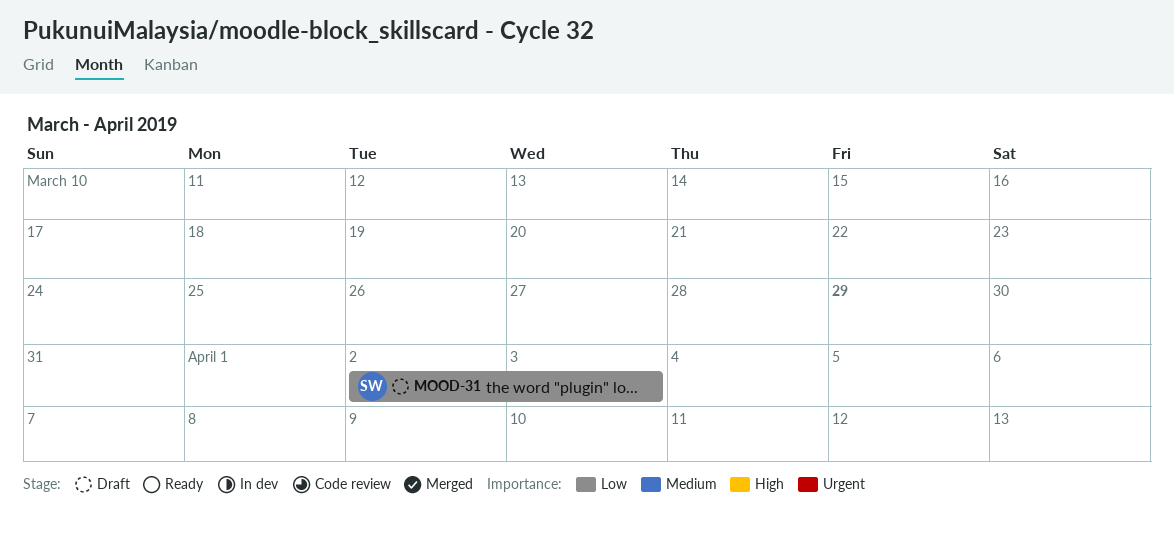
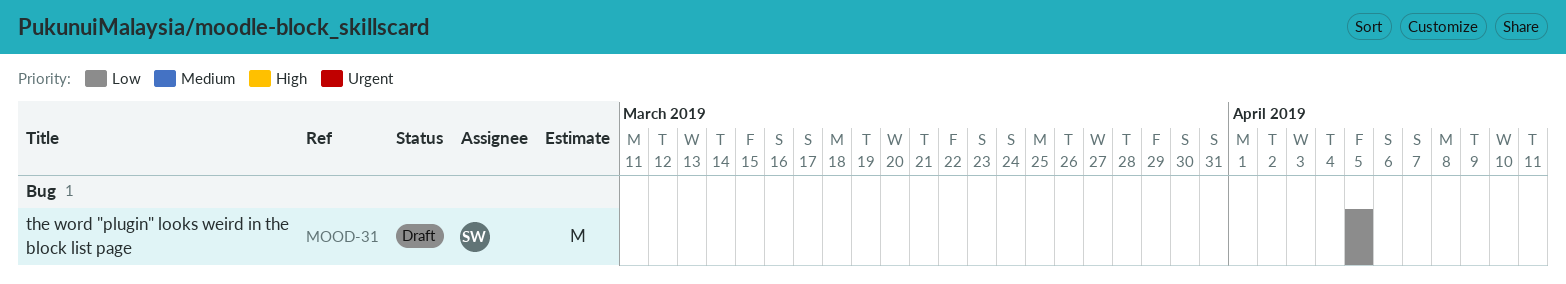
MOOD-31, start: Apr 2 -> Apr 5
MOOD-31, due: Apr 3 -> Apr 5

